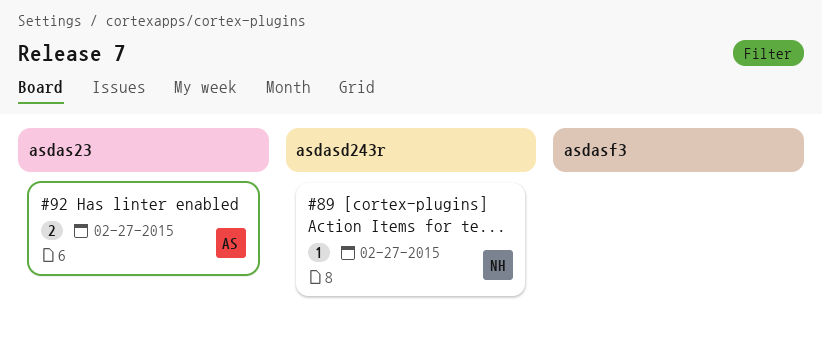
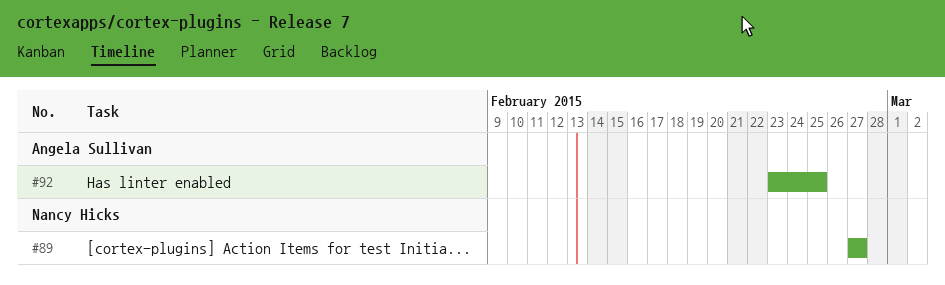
#92, due: Feb 27 -> Feb 25

